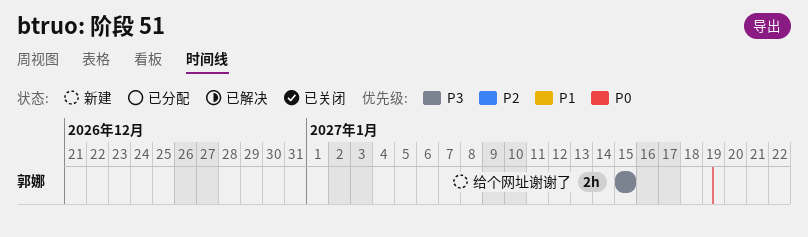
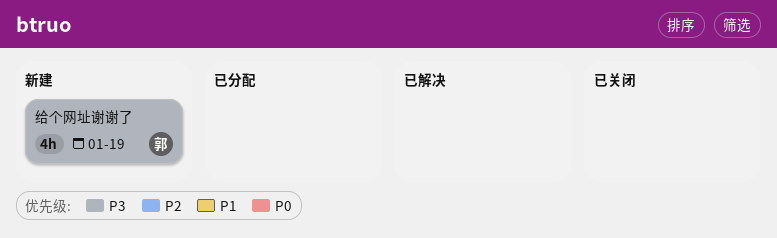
给个网址谢谢了, estimate: 2h -> 4h
给个网址谢谢了, due: Jan 15 -> Jan 19

